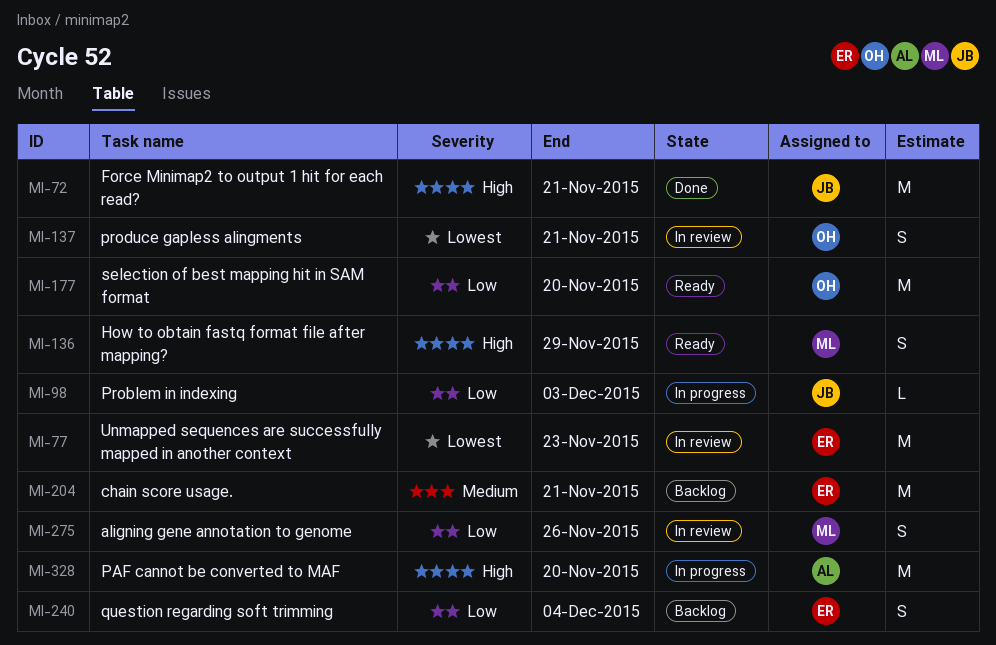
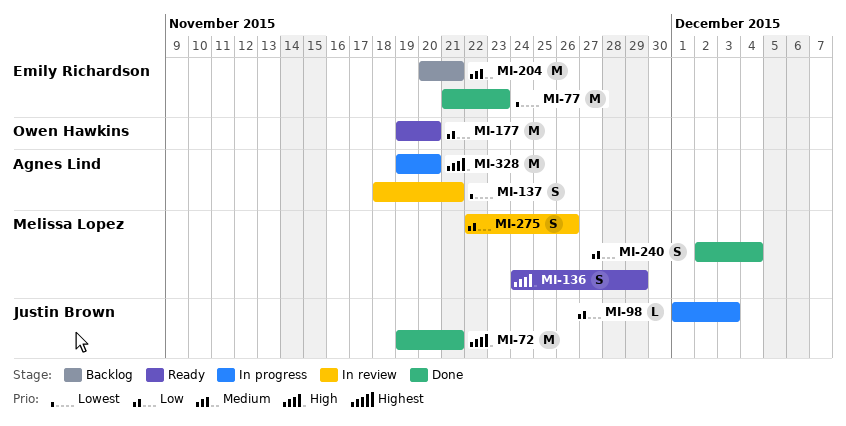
MI-77, status: In review -> Done
MI-137, owner: Owen Hawkins -> Agnes Lind
MI-240, status: Backlog -> Done
MI-240, owner: Emily Richardson -> Melissa Lopez

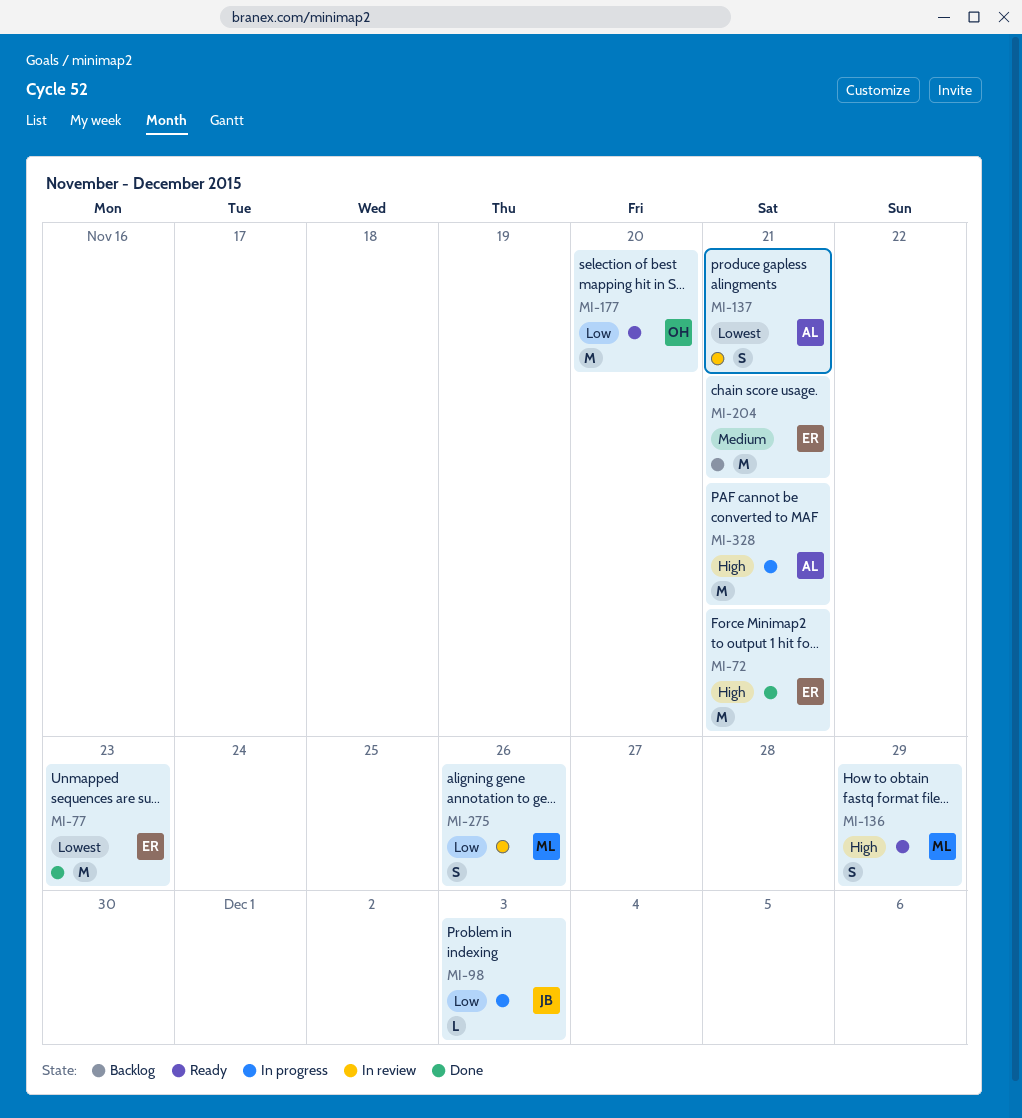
MI-72, owner: Justin Brown -> Emily Richardson
MI-240: present -> none
MI-328, due: Nov 20 -> Nov 21

